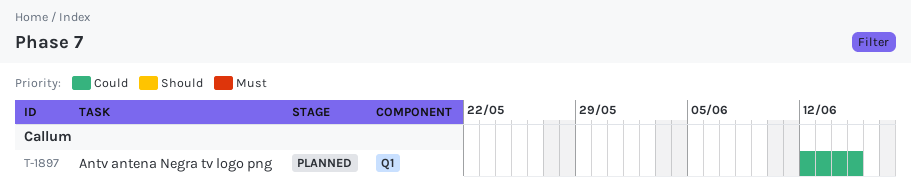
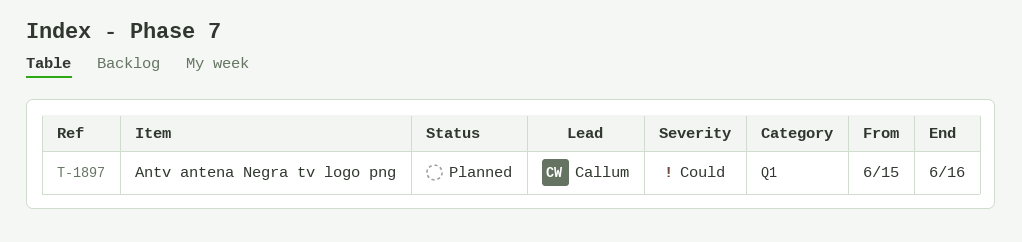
T-1897, start: Jun 12 -> Jun 15
T-1897, due: Jun 15 -> Jun 16

